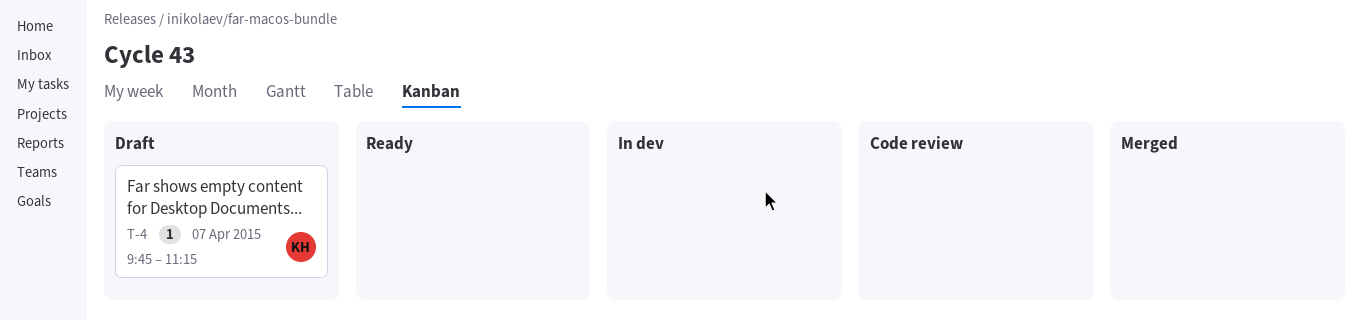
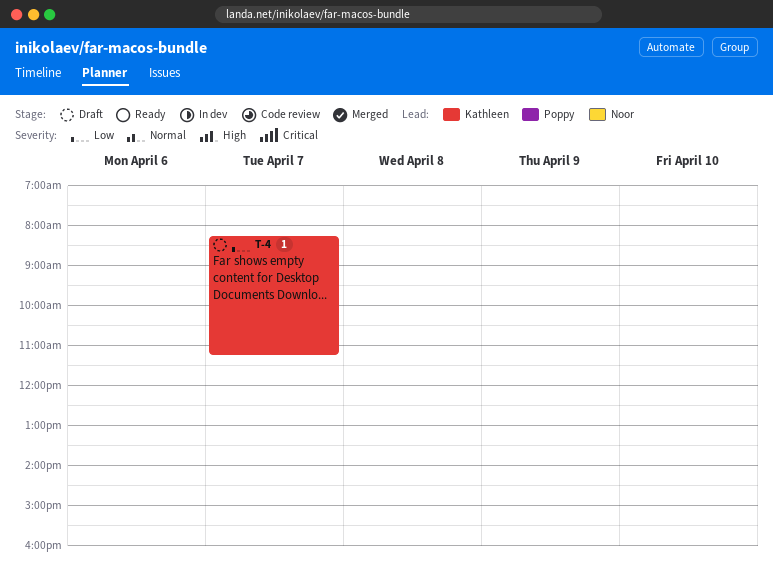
T-4, begins: 09:45 -> 08:15

